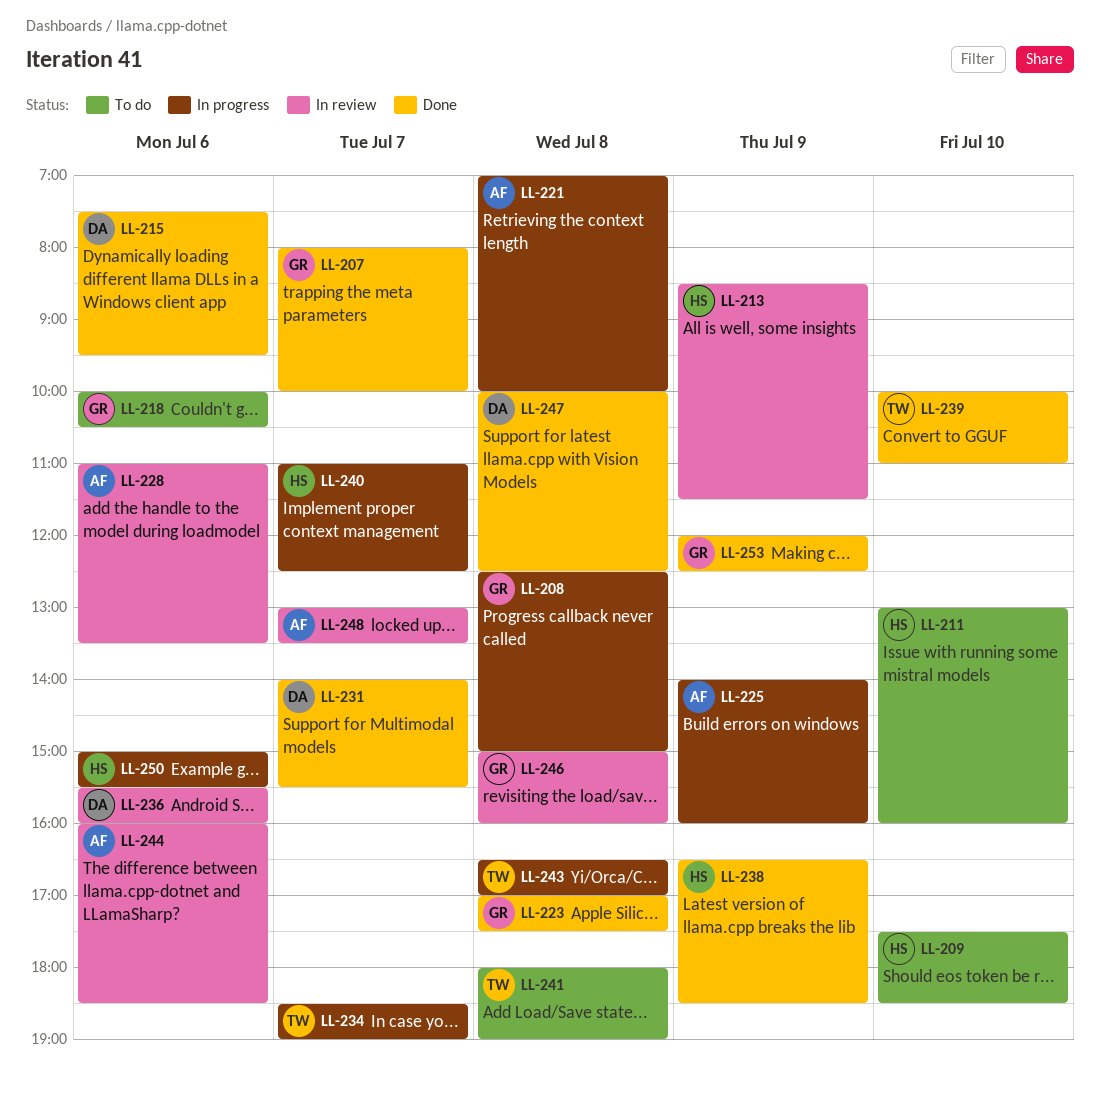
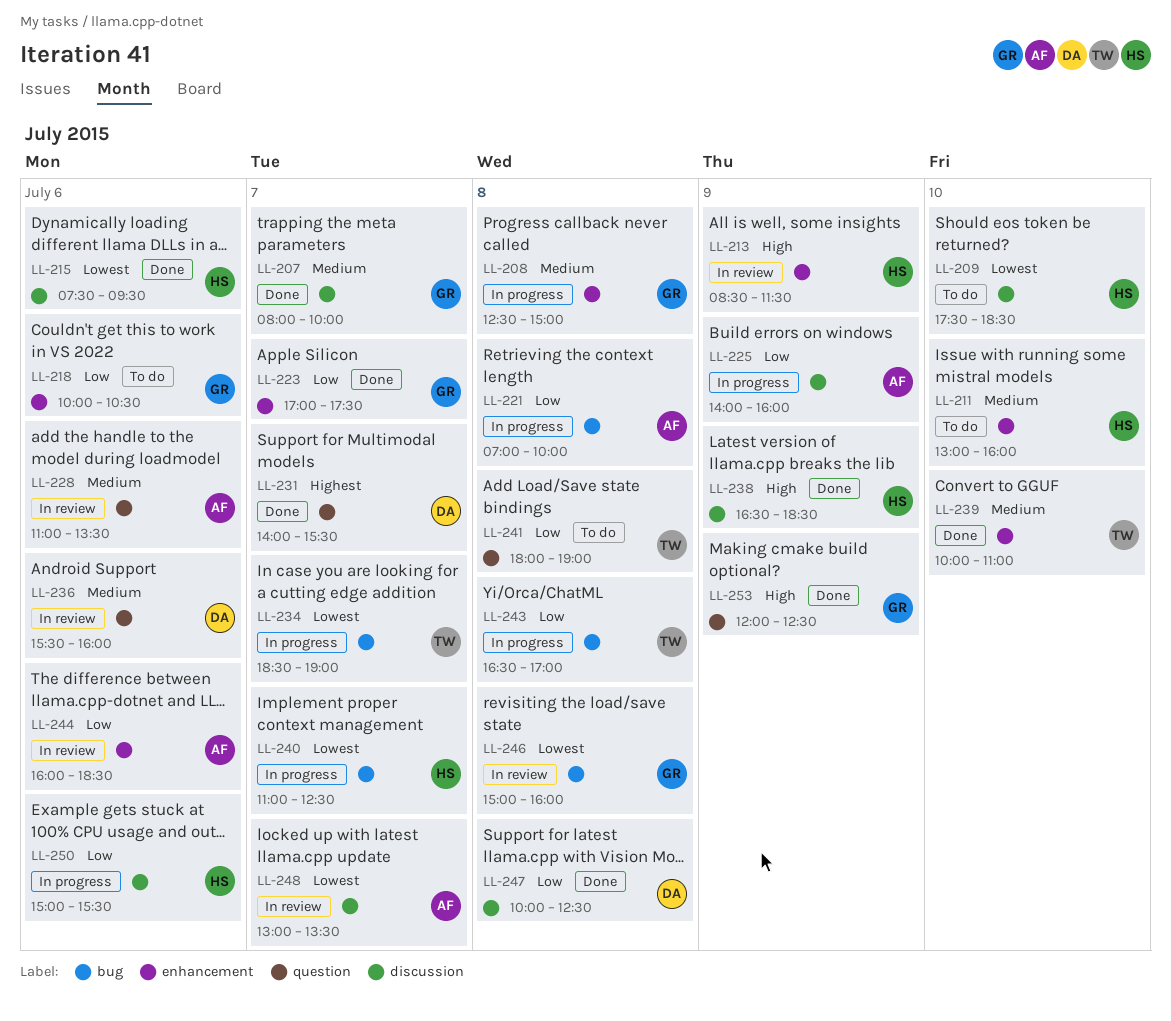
LL-215, owner: DA -> HS
LL-223, day: Jul 8 -> Jul 7

